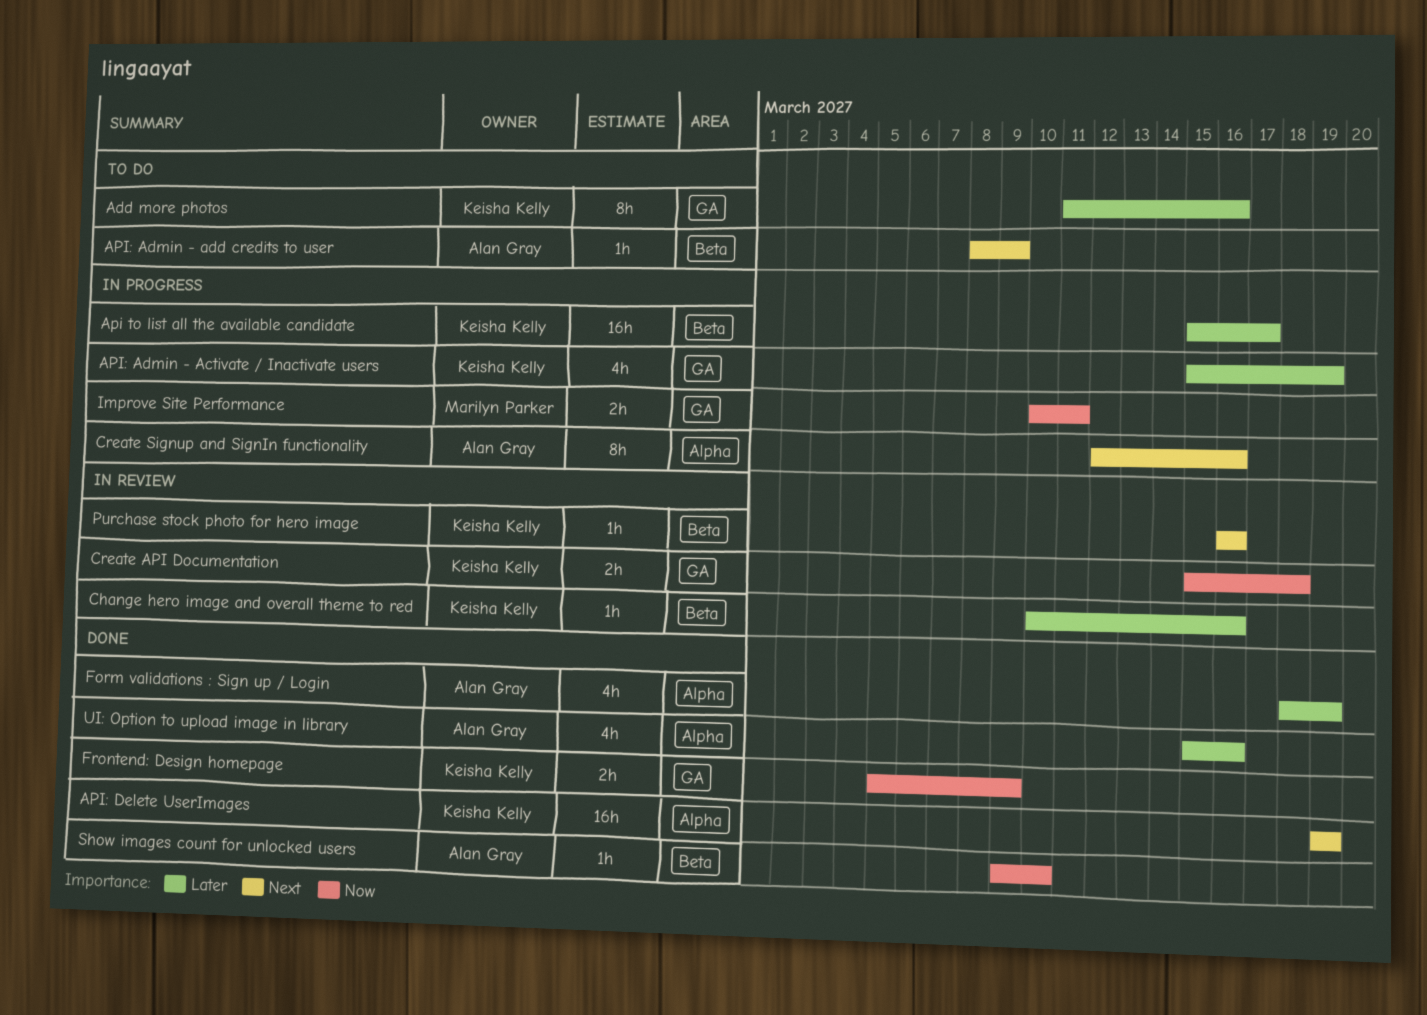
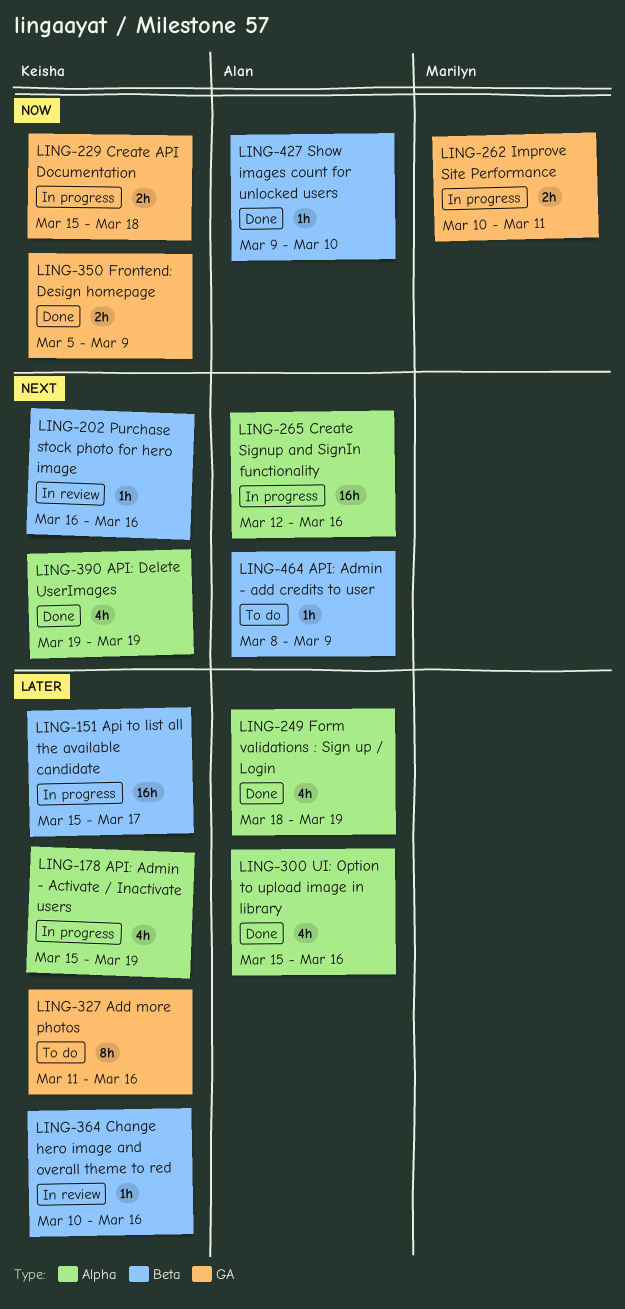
API: Admin - Activate / Inactivate users, label: GA -> Alpha
API: Delete UserImages, estimate: 16h -> 4h
Create API Documentation, status: In review -> In progress
Create Signup and SignIn functionality, estimate: 8h -> 16h

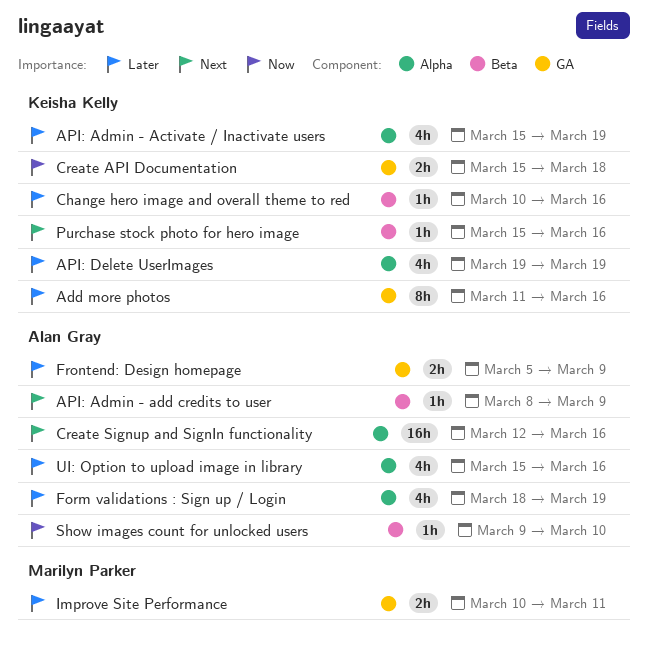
Api to list all the available candidate: present -> none
API: Delete UserImages, priority: Next -> Later
Frontend: Design homepage, owner: Keisha Kelly -> Alan Gray
Frontend: Design homepage, priority: Now -> Later
Improve Site Performance, priority: Now -> Later
Purchase stock photo for hero image, start: Mar 16 -> Mar 15

